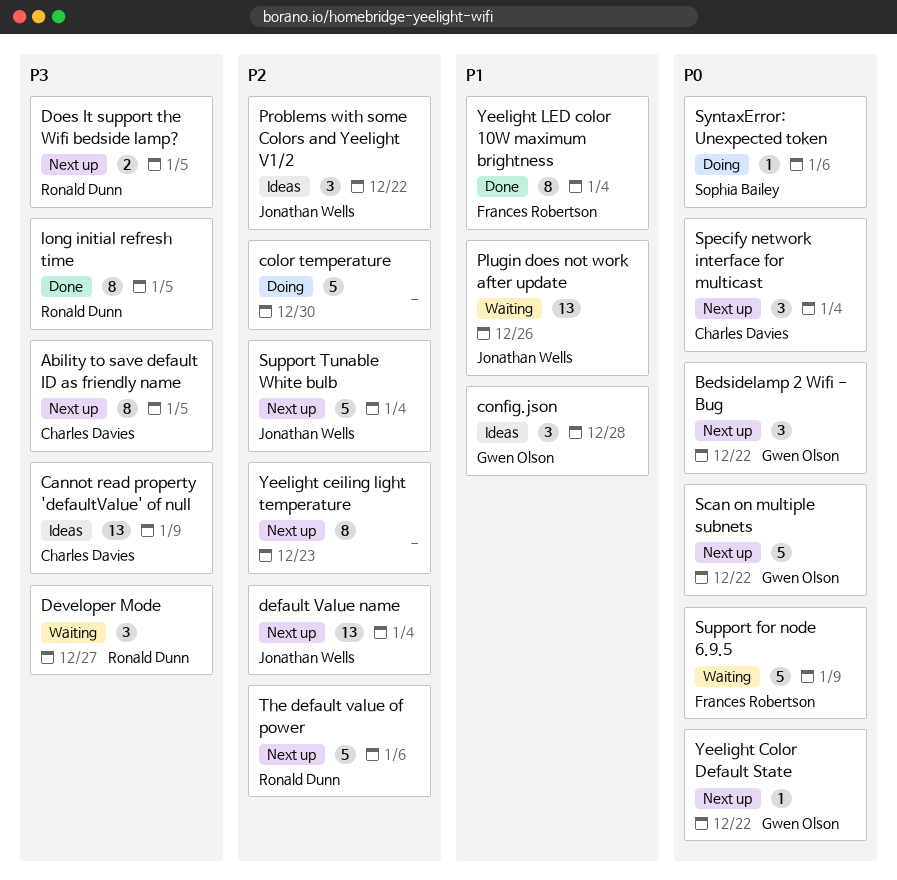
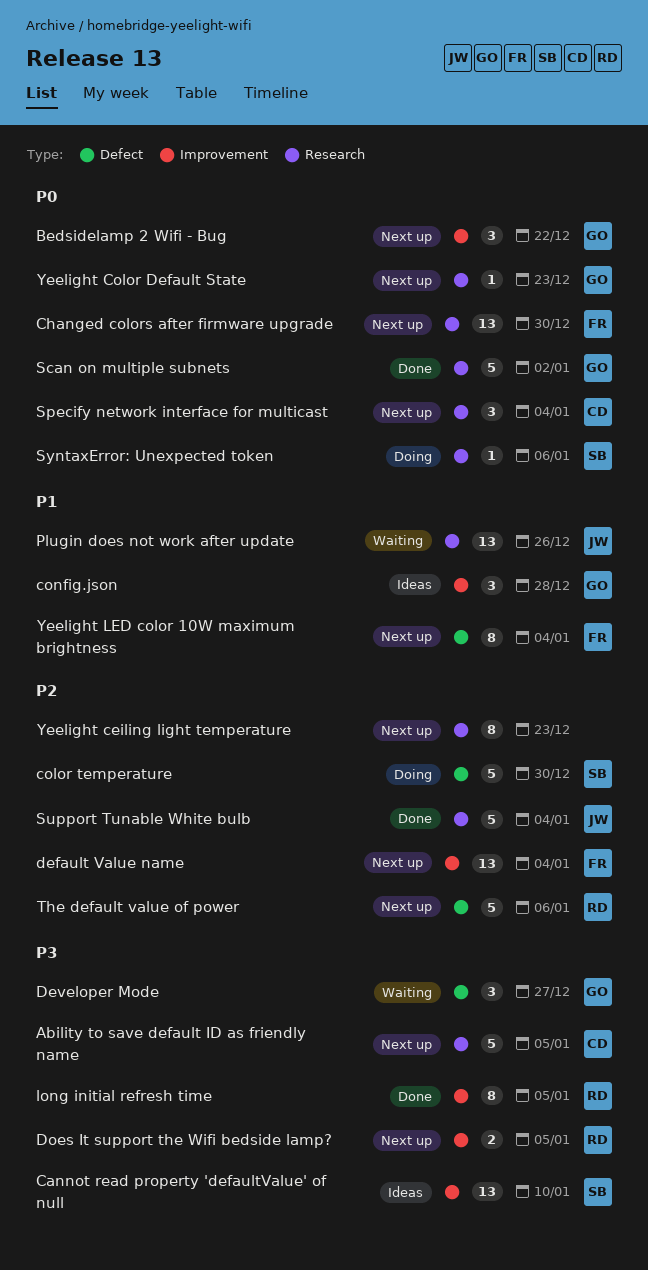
Ability to save default ID as friendly name, estimate: 8 -> 5
Cannot read property 'defaultValue' of null, owner: Charles Davies -> Sophia Bailey
Cannot read property 'defaultValue' of null, due: Jan 9 -> Jan 10
Changed colors after firmware upgrade: none -> present
color temperature, owner: none -> Sophia Bailey
default Value name, owner: Jonathan Wells -> Frances Robertson
Developer Mode, owner: Ronald Dunn -> Gwen Olson
Problems with some Colors and Yeelight V1/2: present -> none
Scan on multiple subnets, status: Next up -> Done
Scan on multiple subnets, due: Dec 22 -> Jan 2
Support for node 6.9.5: present -> none
Support Tunable White bulb, status: Next up -> Done
Yeelight Color Default State, due: Dec 22 -> Dec 23
Yeelight LED color 10W maximum brightness, status: Done -> Next up

